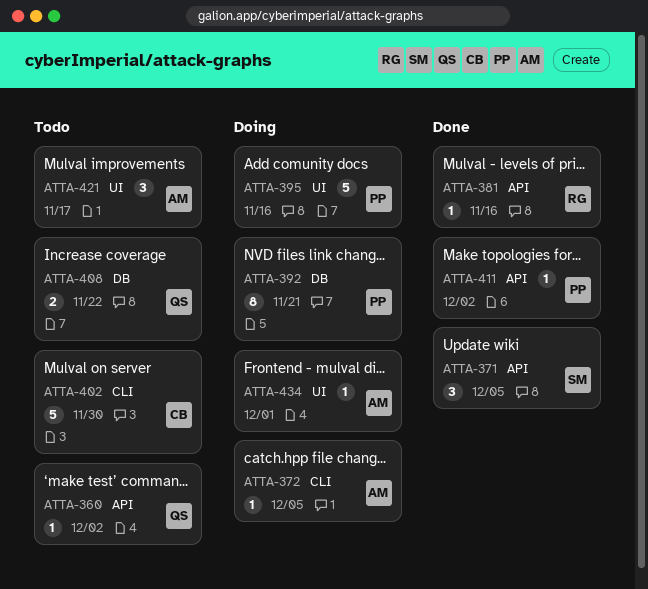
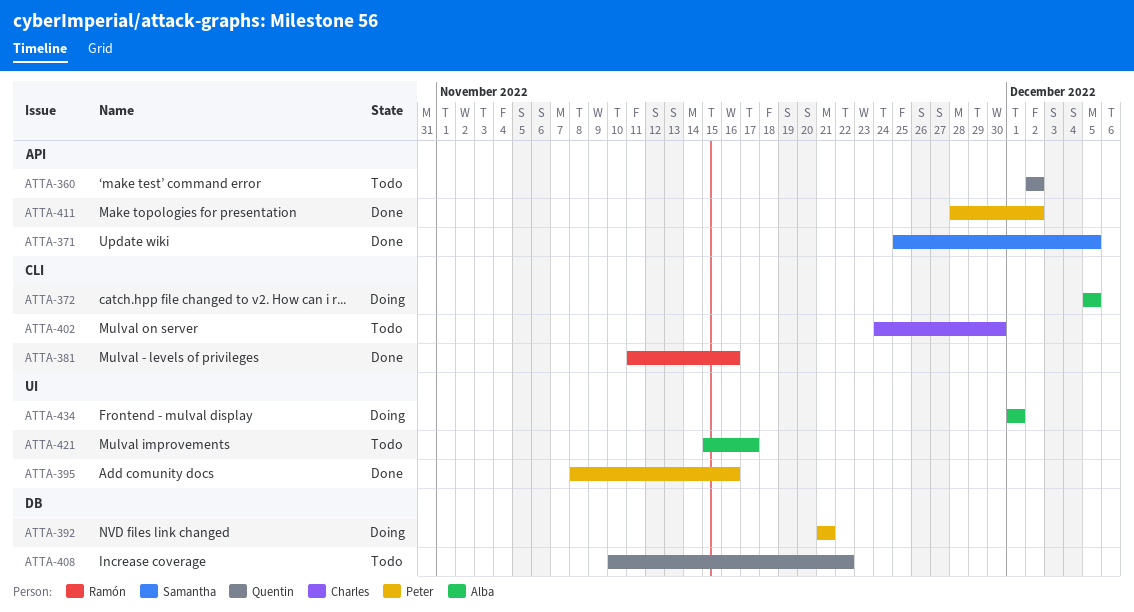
ATTA-381, label: API -> CLI
ATTA-395, status: Doing -> Done

